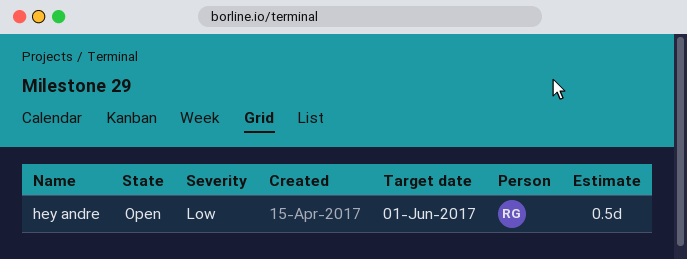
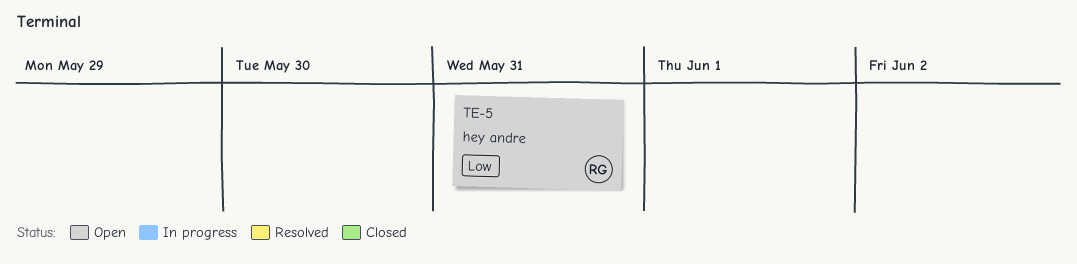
hey andre, due: Jun 1 -> May 31

